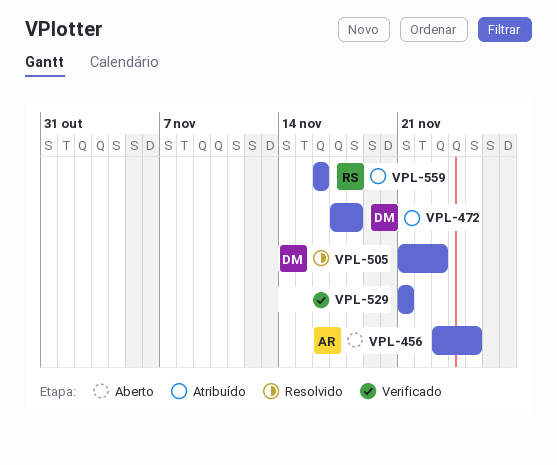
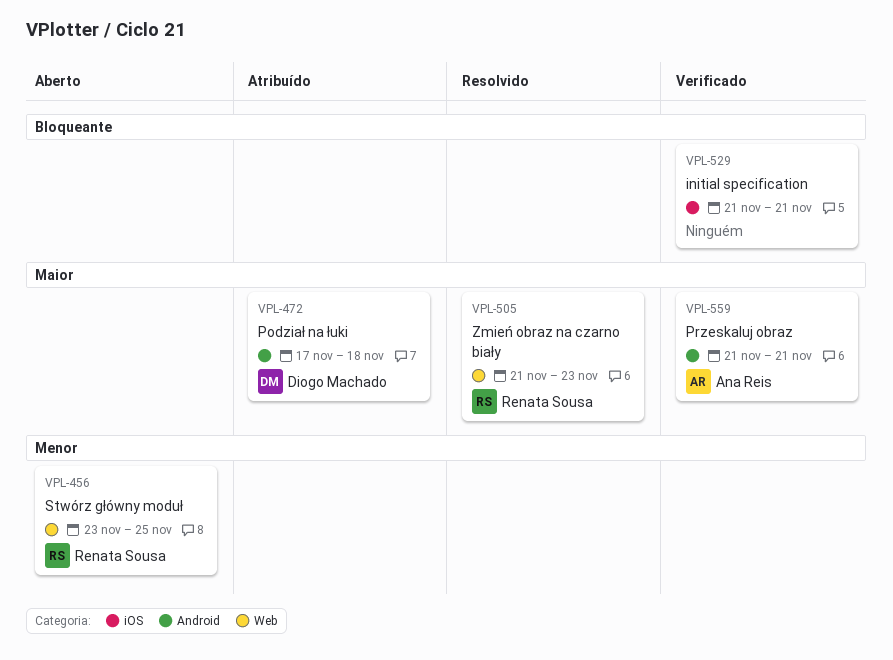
VPL-456, owner: Ana Reis -> Renata Sousa
VPL-505, owner: Diogo Machado -> Renata Sousa
VPL-559, status: Atribuído -> Verificado
VPL-559, owner: Renata Sousa -> Ana Reis
VPL-559, start: Nov 16 -> Nov 21
VPL-559, due: Nov 16 -> Nov 21

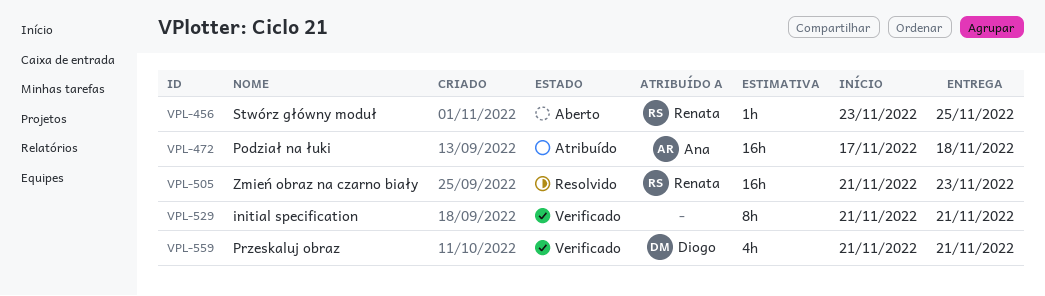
VPL-472, owner: Diogo Machado -> Ana Reis
VPL-559, owner: Ana Reis -> Diogo Machado

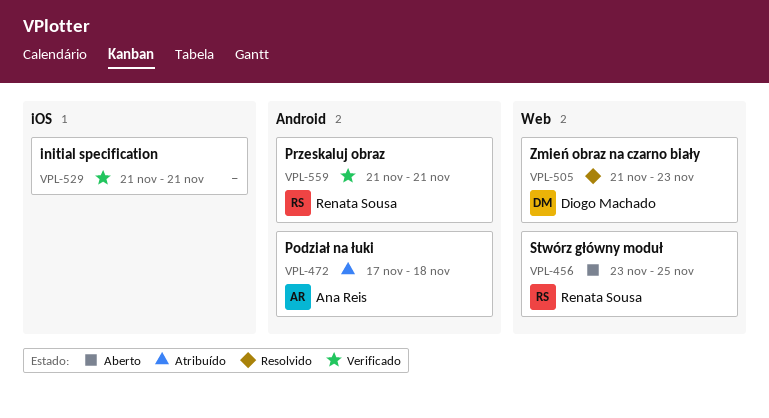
VPL-505, owner: Renata Sousa -> Diogo Machado
VPL-559, owner: Diogo Machado -> Renata Sousa

